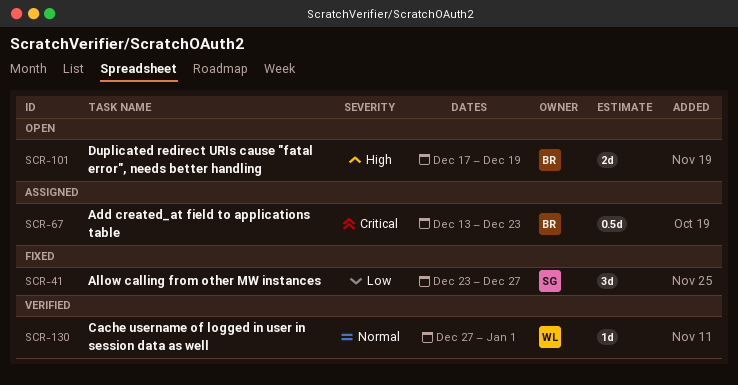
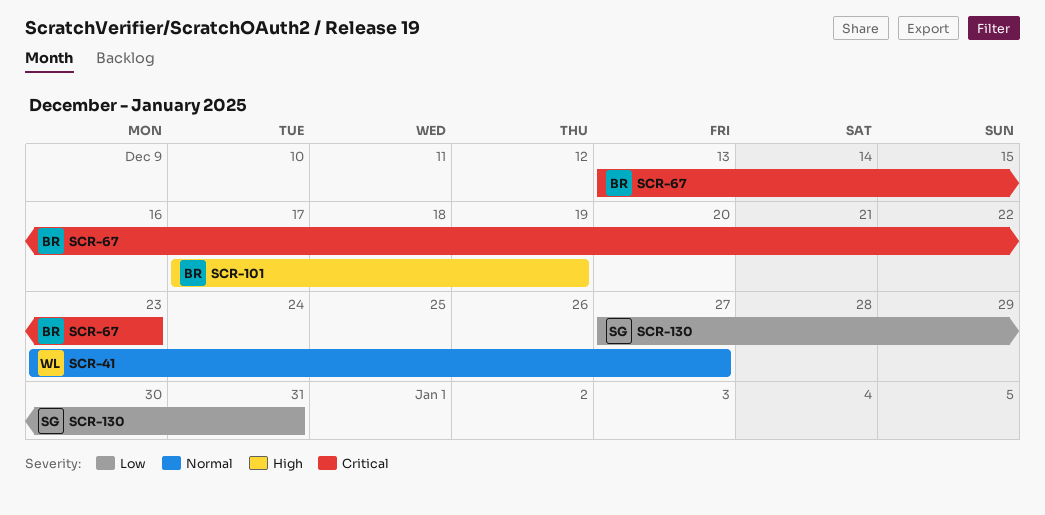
SCR-41, owner: SG -> WL
SCR-41, priority: Low -> Normal
SCR-130, owner: WL -> SG
SCR-130, priority: Normal -> Low
SCR-130, due: Jan 1 -> Dec 31

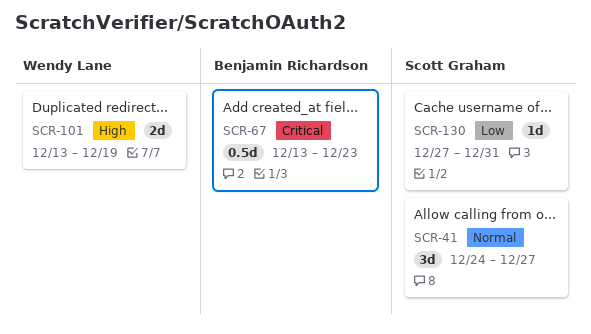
SCR-41, owner: Wendy Lane -> Scott Graham
SCR-41, start: Dec 23 -> Dec 24
SCR-101, owner: Benjamin Richardson -> Wendy Lane
SCR-101, start: Dec 17 -> Dec 13

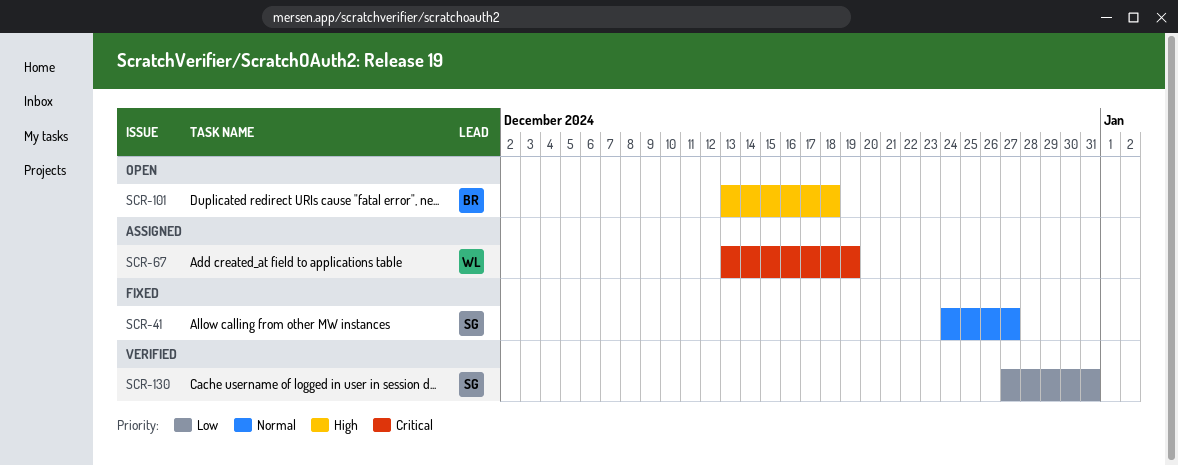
SCR-67, owner: Benjamin Richardson -> Wendy Lane
SCR-67, due: Dec 23 -> Dec 19
SCR-101, owner: Wendy Lane -> Benjamin Richardson
SCR-101, due: Dec 19 -> Dec 18

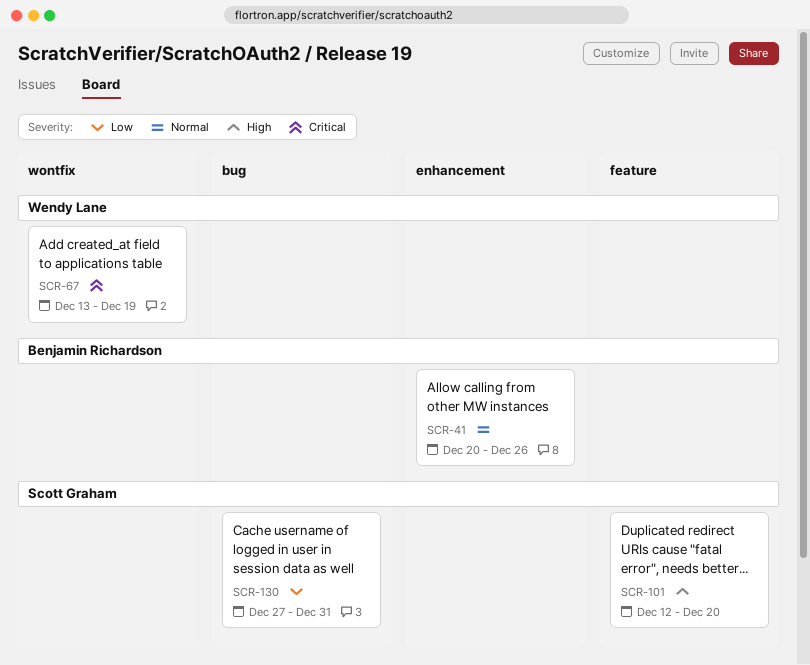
SCR-41, owner: Scott Graham -> Benjamin Richardson
SCR-41, start: Dec 24 -> Dec 20
SCR-41, due: Dec 27 -> Dec 26
SCR-101, owner: Benjamin Richardson -> Scott Graham
SCR-101, start: Dec 13 -> Dec 12
SCR-101, due: Dec 18 -> Dec 20

